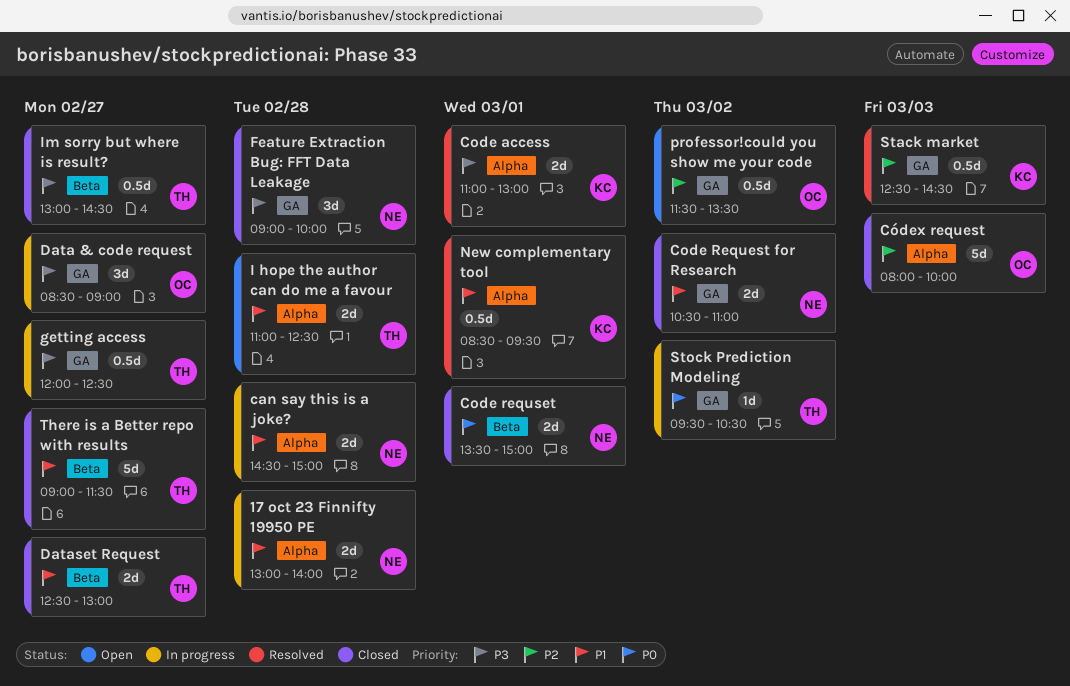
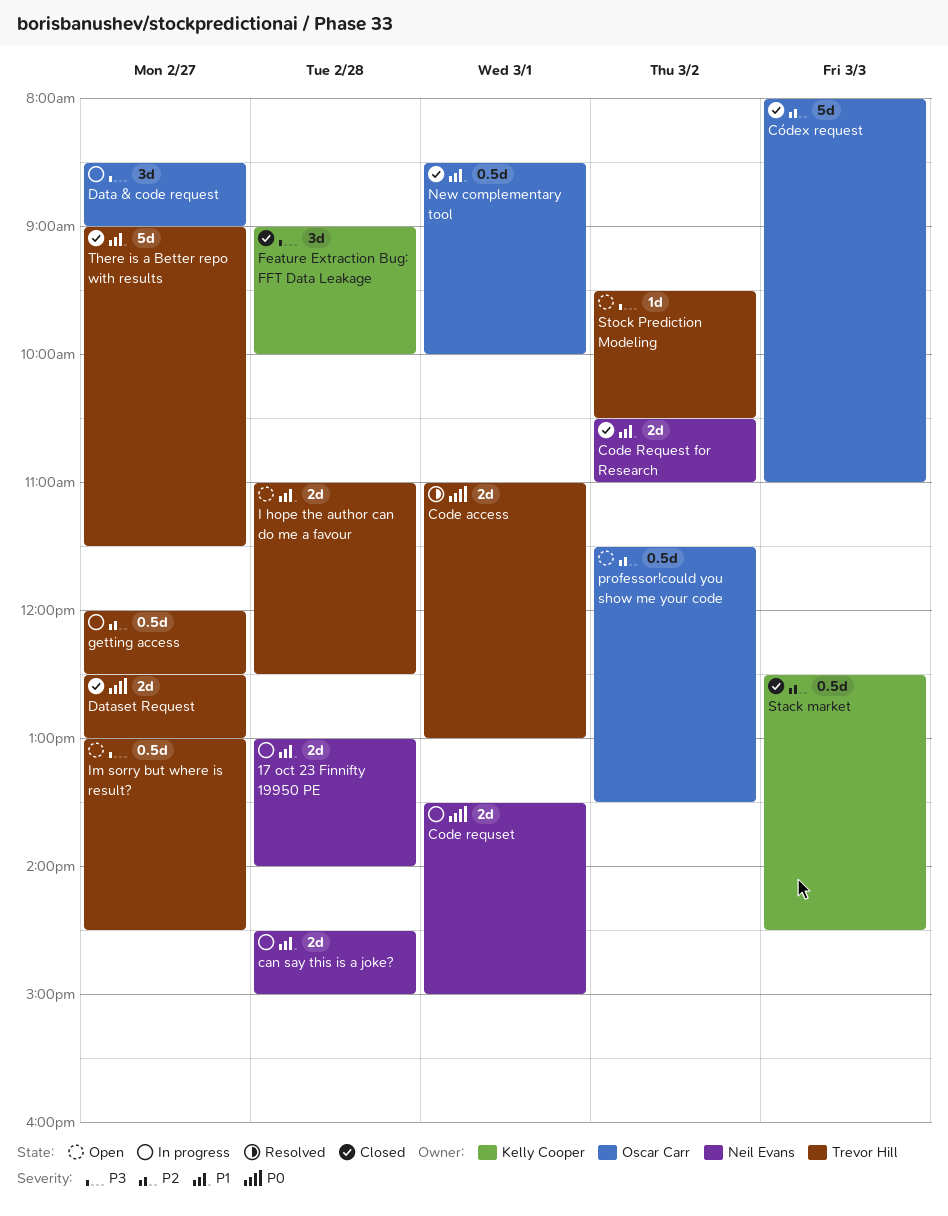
Code access, owner: Kelly Cooper -> Trevor Hill
Code access, priority: P3 -> P0
Code requset, status: Closed -> In progress
Códex request, ends: 10:00 -> 11:00
Dataset Request, priority: P1 -> P0
Feature Extraction Bug: FFT Data Leakage, owner: Neil Evans -> Kelly Cooper
getting access, priority: P3 -> P2
Im sorry but where is result?, status: Closed -> Open
New complementary tool, status: Resolved -> Closed
New complementary tool, owner: Kelly Cooper -> Oscar Carr
New complementary tool, ends: 09:30 -> 10:00
Stack market, status: Resolved -> Closed
Stock Prediction Modeling, status: In progress -> Open
Stock Prediction Modeling, priority: P0 -> P3

